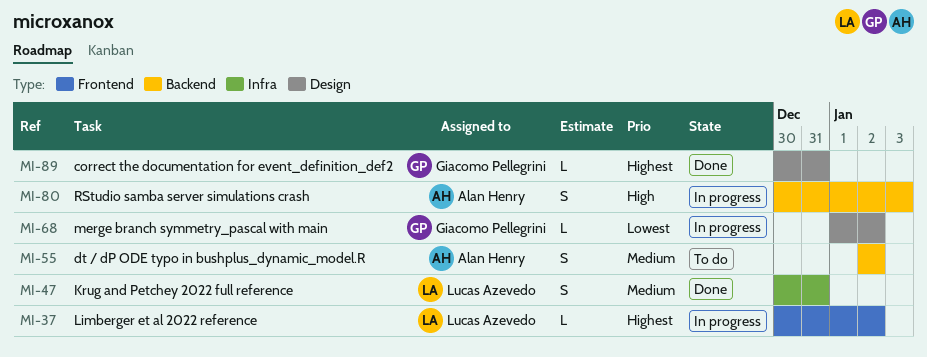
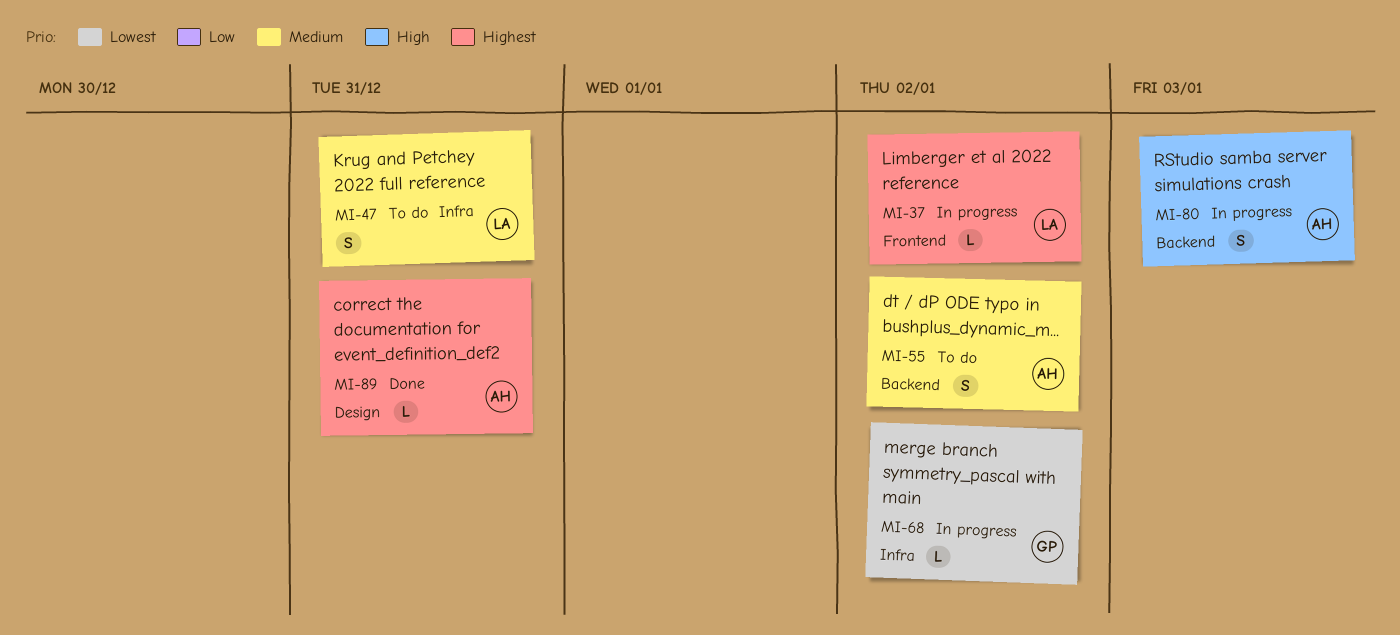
MI-47, status: Done -> To do
MI-68, label: Design -> Infra
MI-89, owner: Giacomo Pellegrini -> Alan Henry

